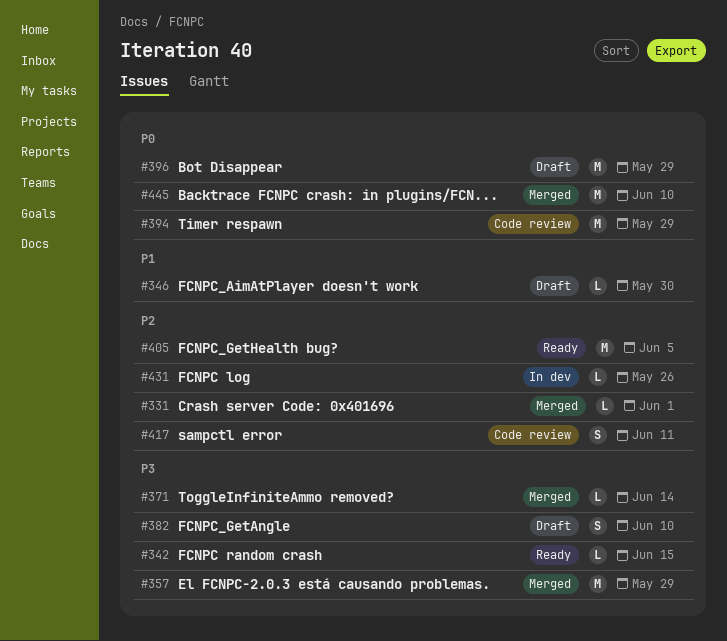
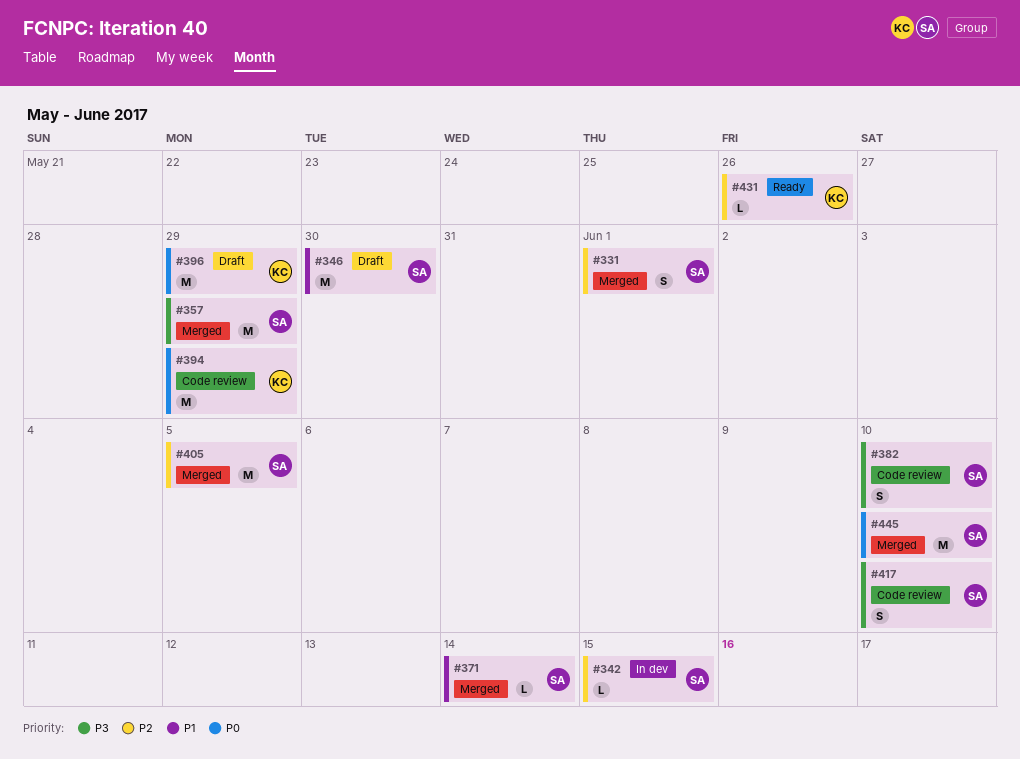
#331, estimate: L -> S
#342, status: Ready -> In dev
#342, priority: P3 -> P2
#346, estimate: L -> M
#371, priority: P3 -> P1
#382, status: Draft -> Code review
#405, status: Ready -> Merged
#417, priority: P2 -> P3
#417, due: Jun 11 -> Jun 10
#431, status: In dev -> Ready

